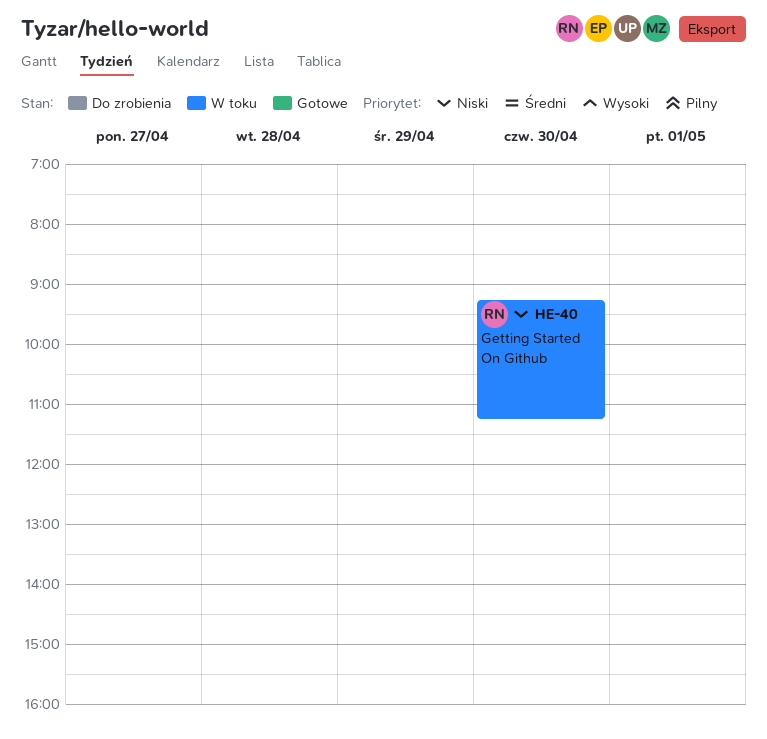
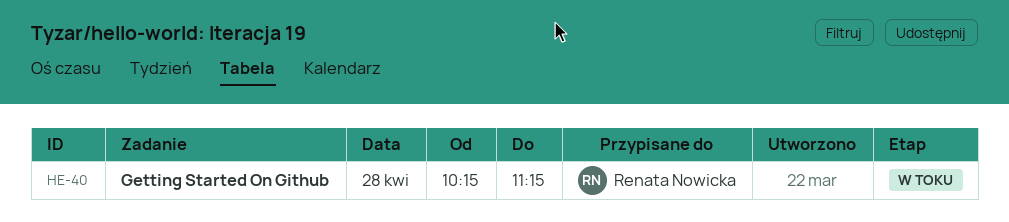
HE-40, day: Apr 30 -> Apr 28
HE-40, begins: 09:15 -> 10:15

